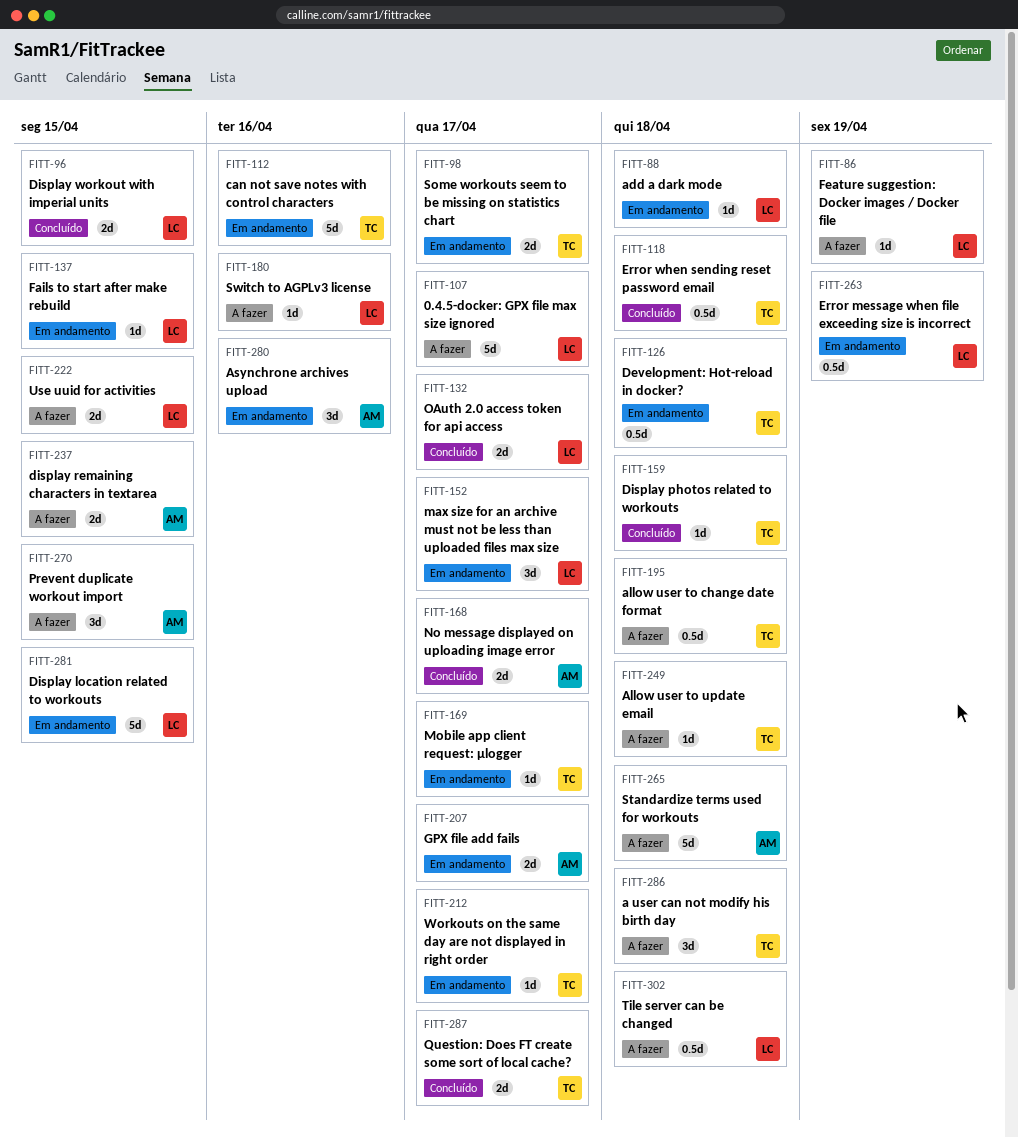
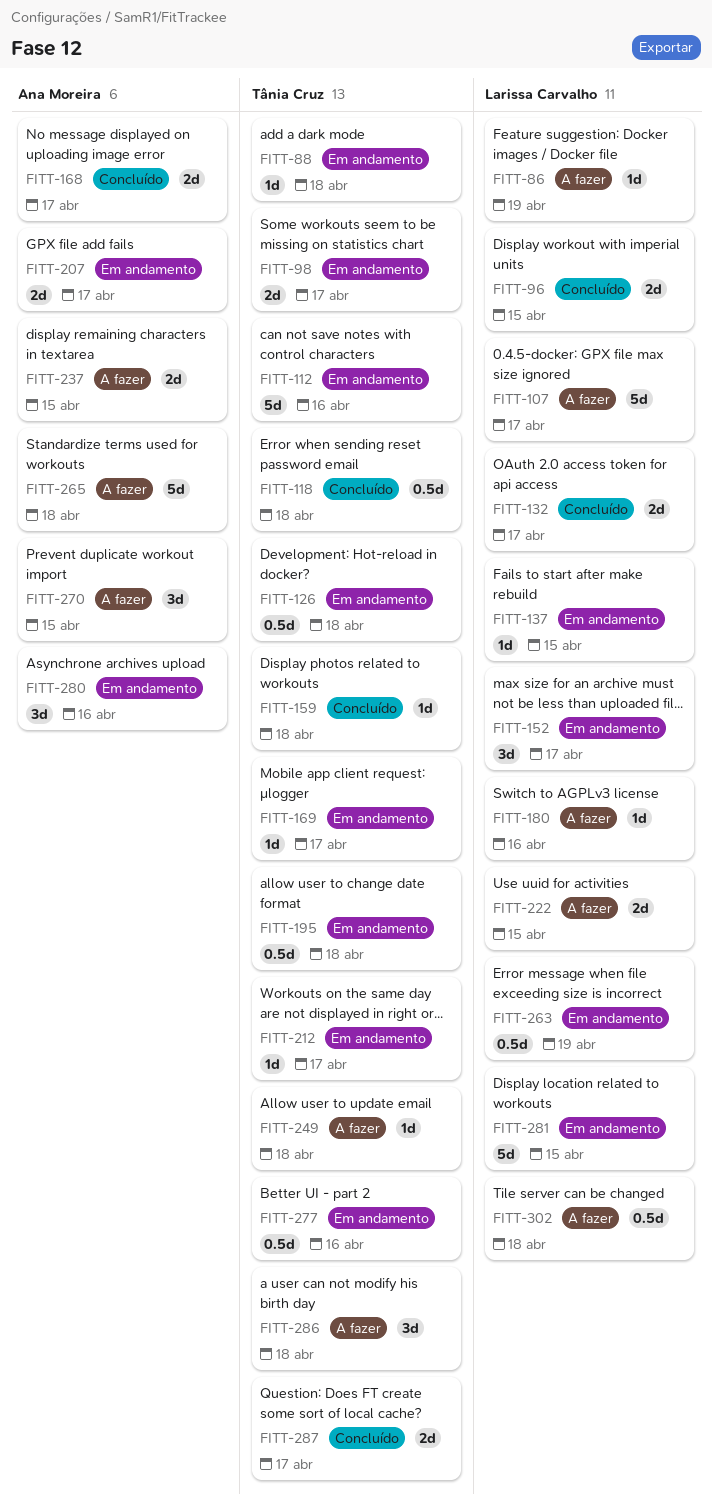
FITT-88, owner: Larissa Carvalho -> Tânia Cruz
FITT-195, status: A fazer -> Em andamento
FITT-277: none -> present

